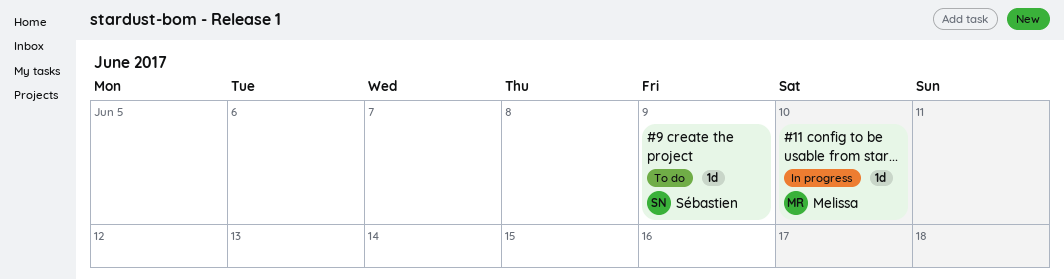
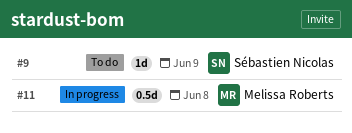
#11, estimate: 1d -> 0.5d
#11, due: Jun 10 -> Jun 8

